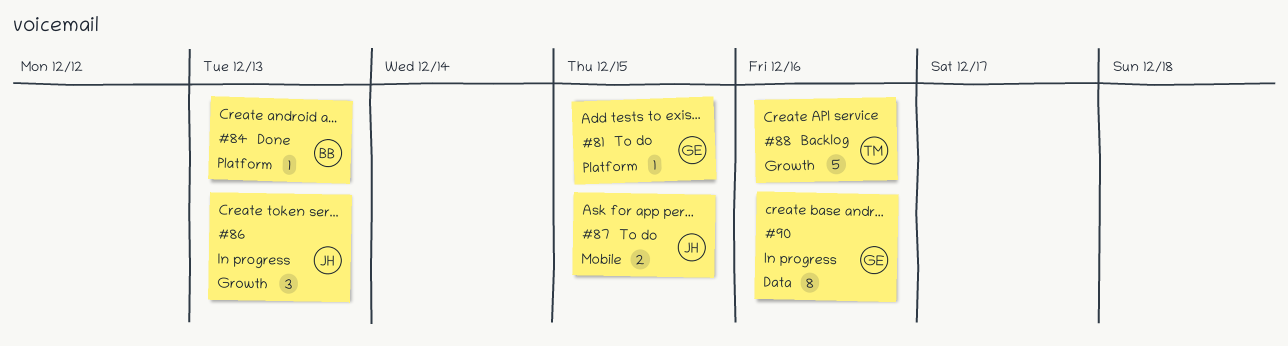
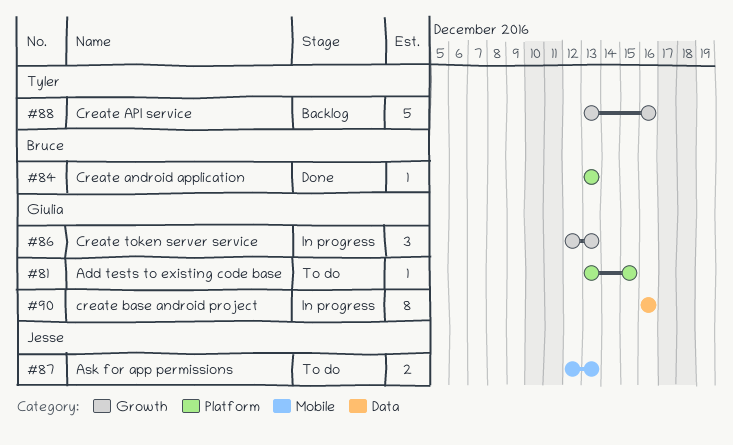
#86, owner: Jesse -> Giulia
#87, due: Dec 15 -> Dec 13

